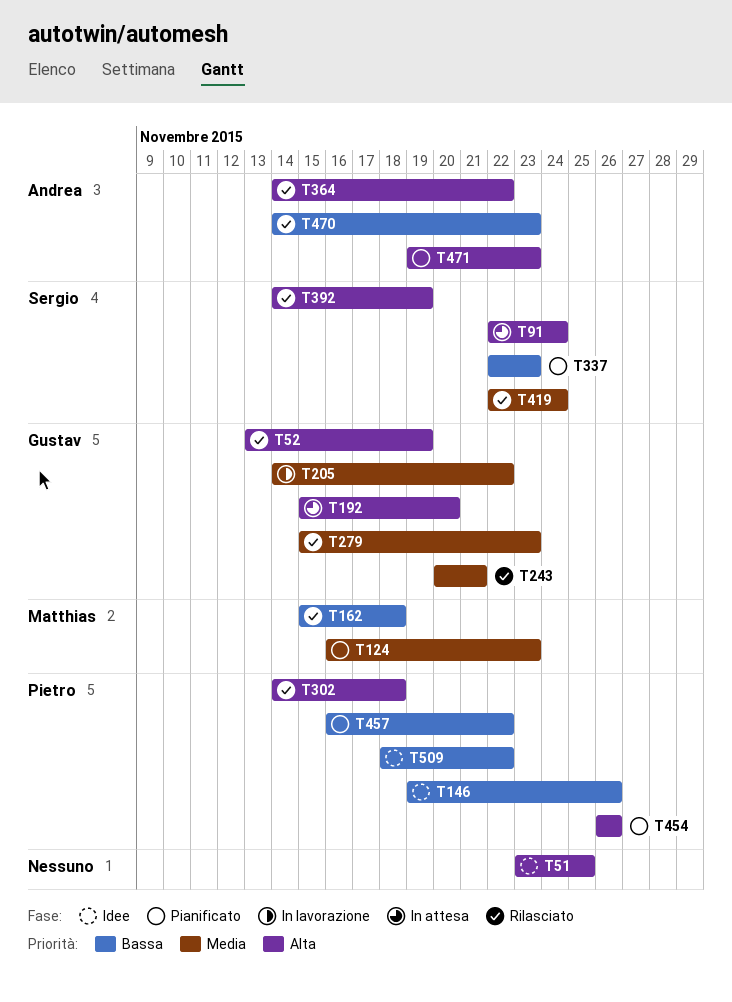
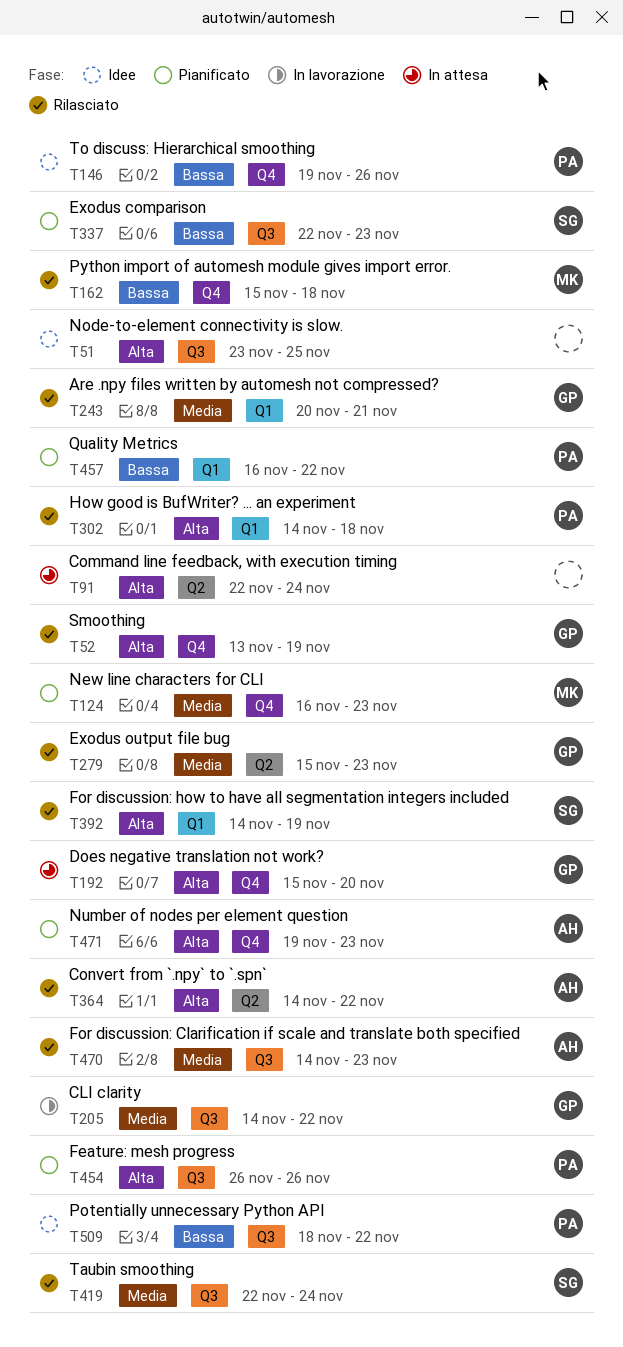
T91, owner: Sergio -> none
T470, priority: Bassa -> Media

